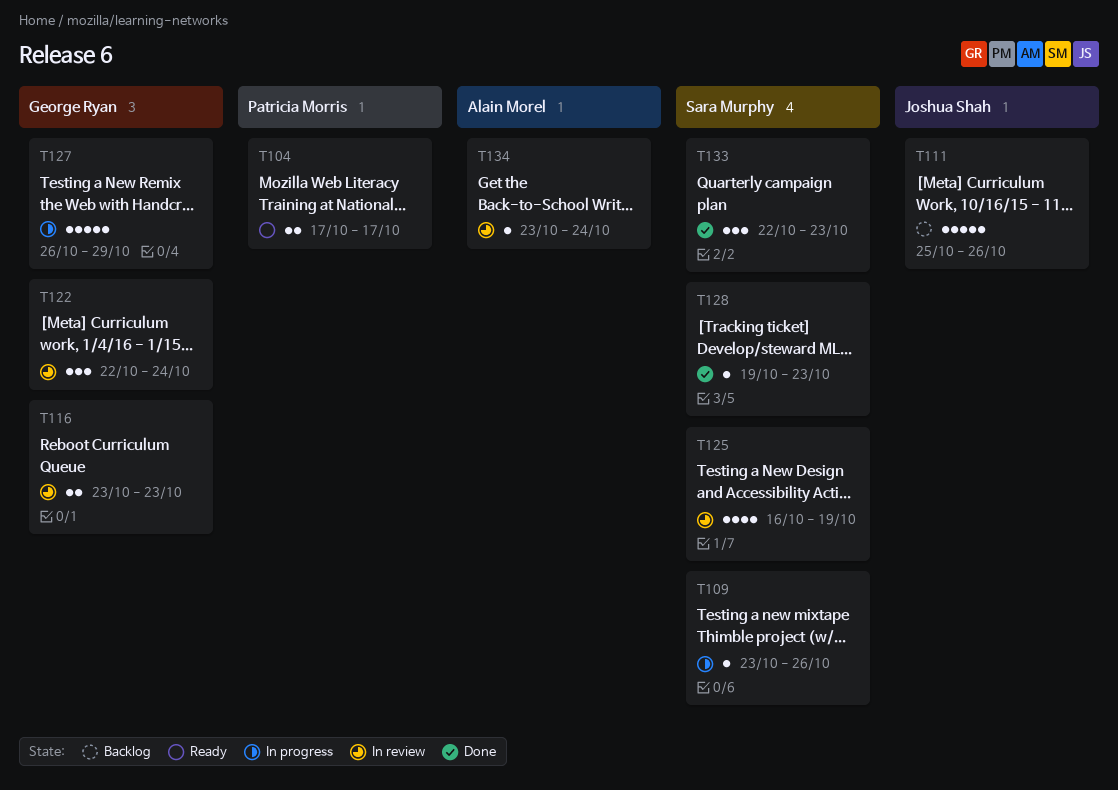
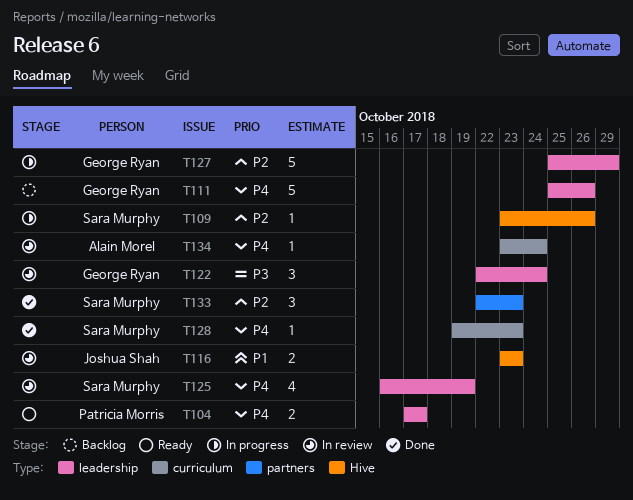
T111, owner: Joshua Shah -> George Ryan
T116, owner: George Ryan -> Joshua Shah
T127, start: Oct 26 -> Oct 25

